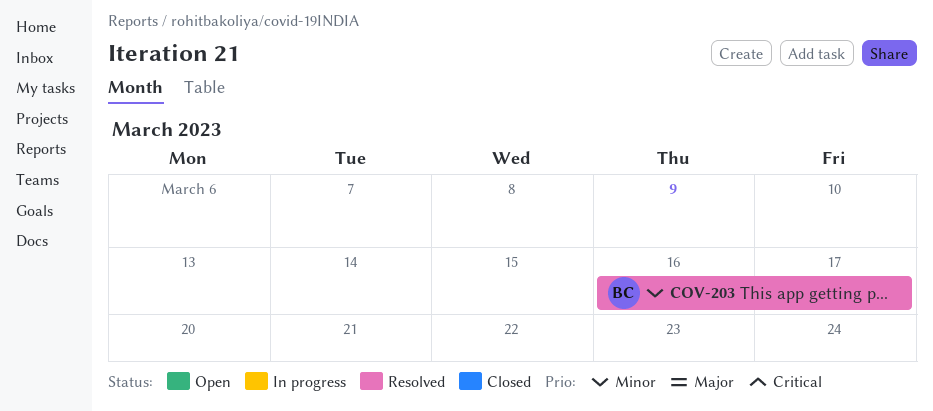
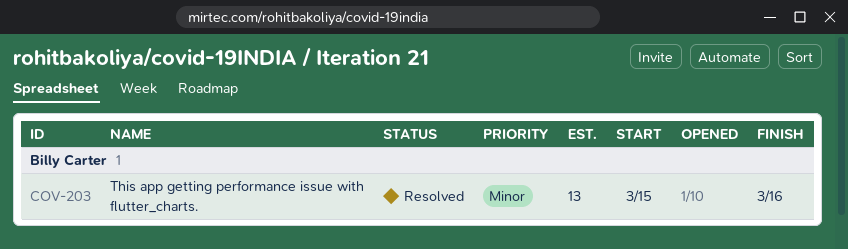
COV-203, start: Mar 16 -> Mar 15
COV-203, due: Mar 17 -> Mar 16

